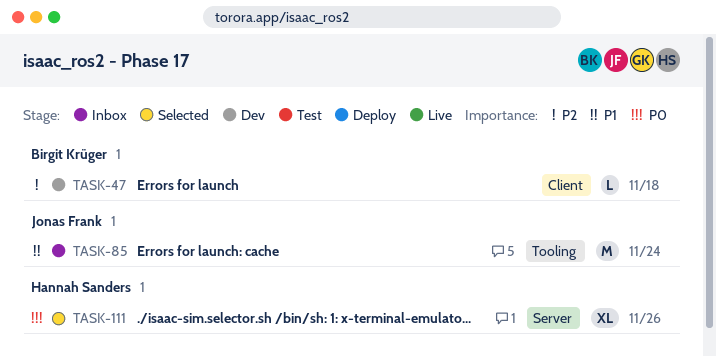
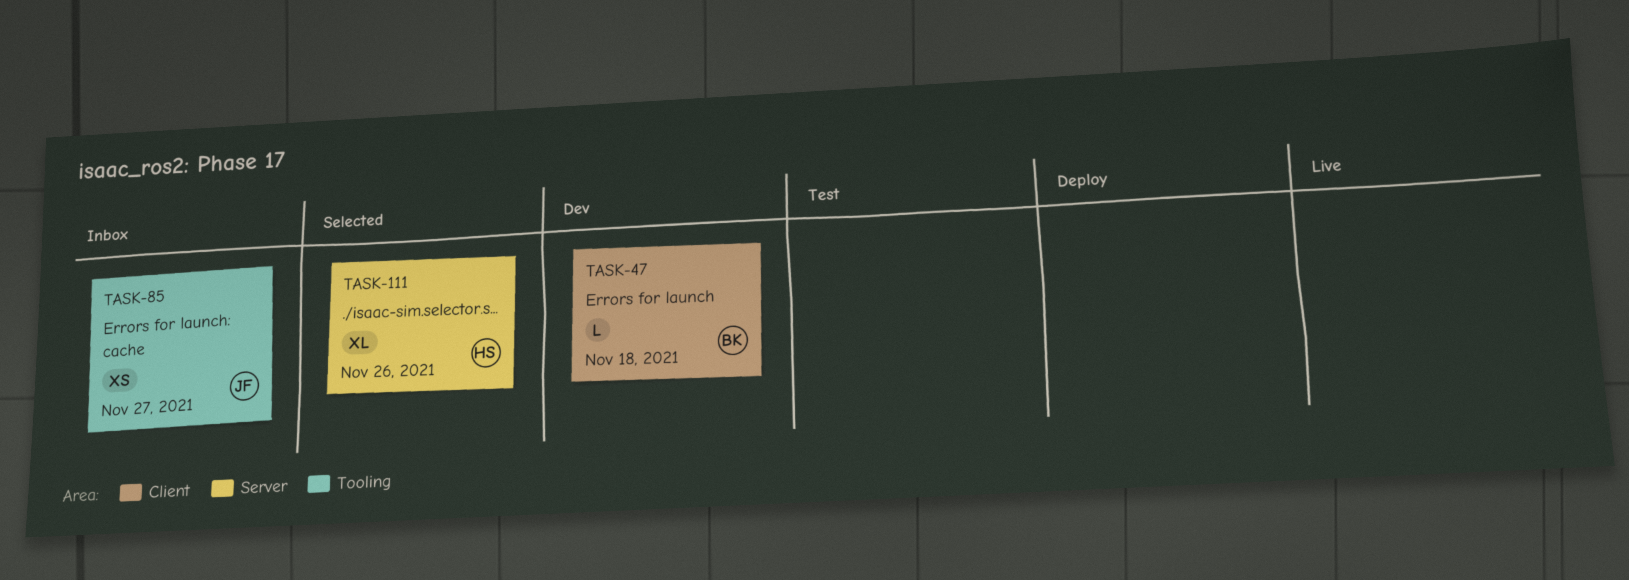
TASK-85, estimate: M -> XS
TASK-85, due: Nov 24 -> Nov 27

